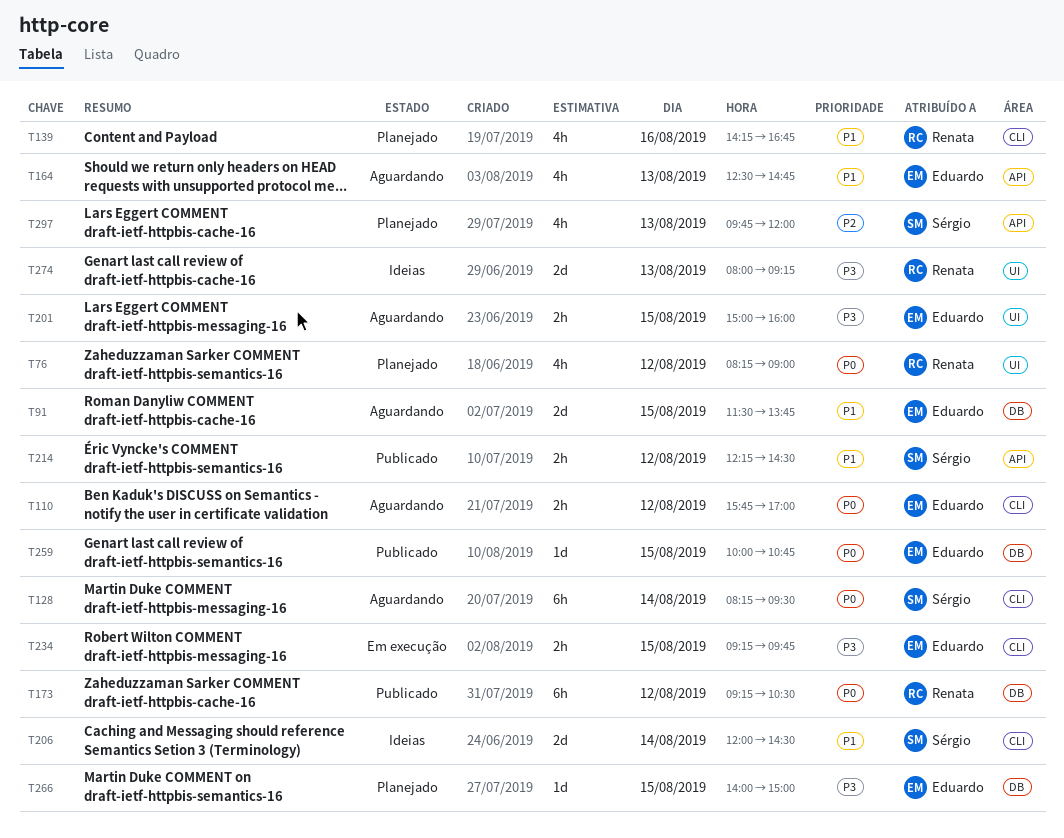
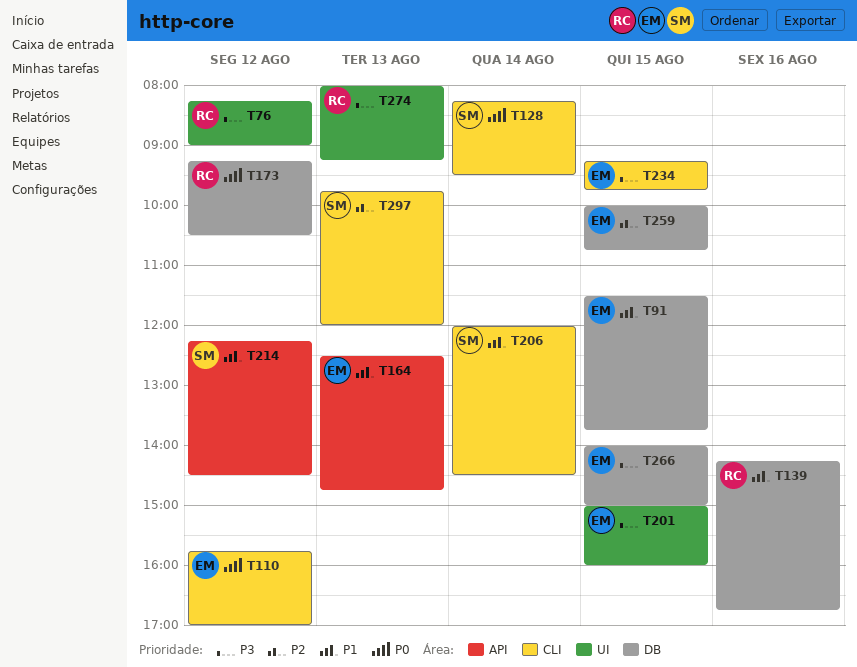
T76, priority: P0 -> P3
T139, label: CLI -> DB
T259, priority: P0 -> P2
T297, label: API -> CLI

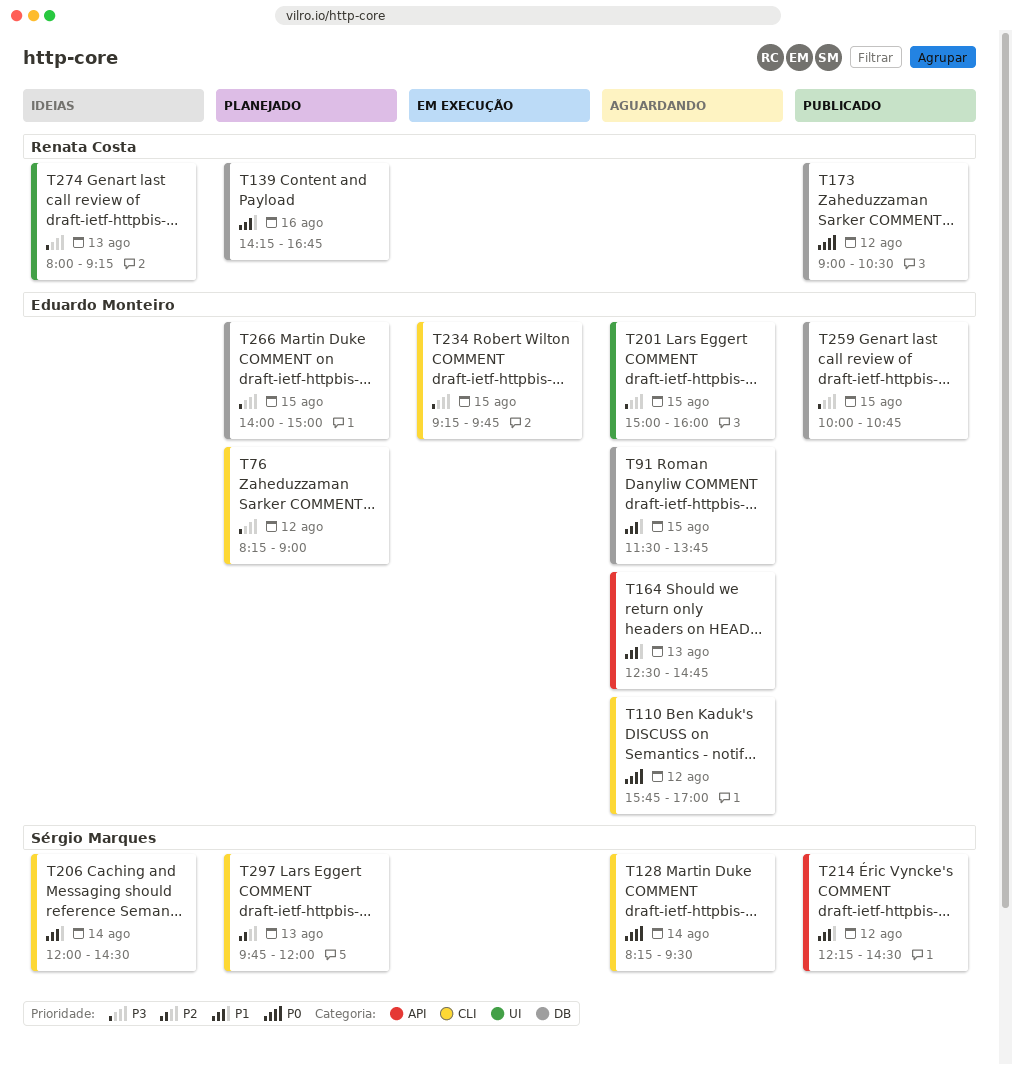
T76, owner: Renata Costa -> Eduardo Monteiro
T76, label: UI -> CLI
T173, begins: 09:15 -> 09:00
T259, priority: P2 -> P3

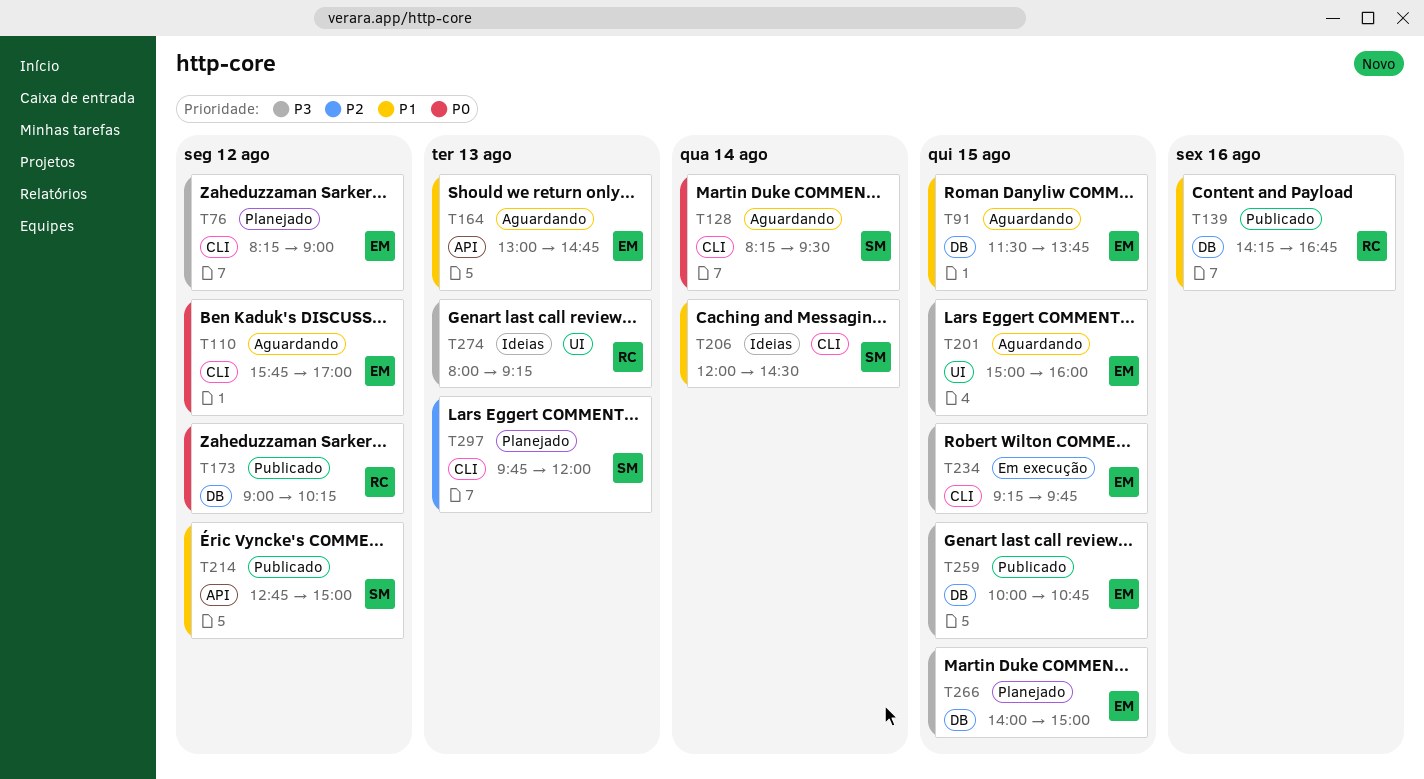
T139, status: Planejado -> Publicado
T164, begins: 12:30 -> 13:00
T173, ends: 10:30 -> 10:15
T214, begins: 12:15 -> 12:45
T214, ends: 14:30 -> 15:00

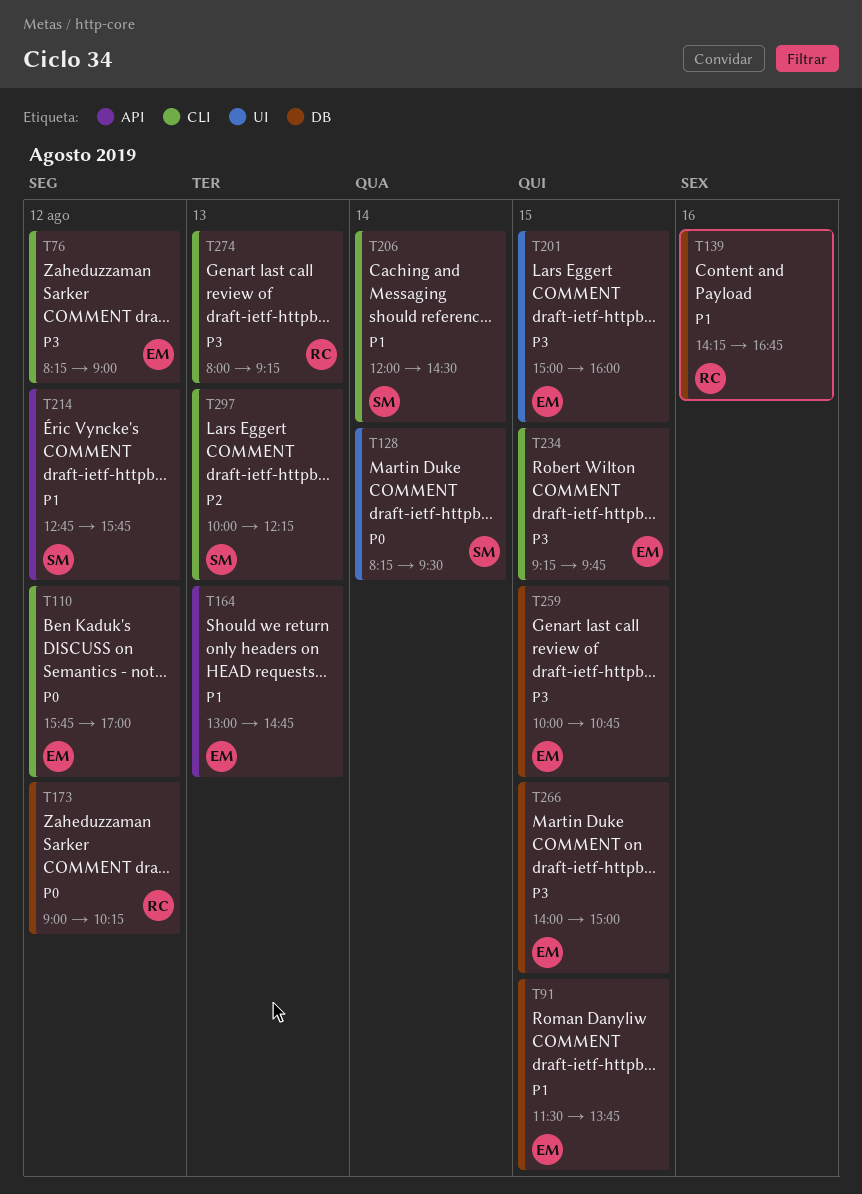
T128, label: CLI -> UI
T214, ends: 15:00 -> 15:45
T274, label: UI -> CLI
T297, begins: 09:45 -> 10:00
T297, ends: 12:00 -> 12:15

